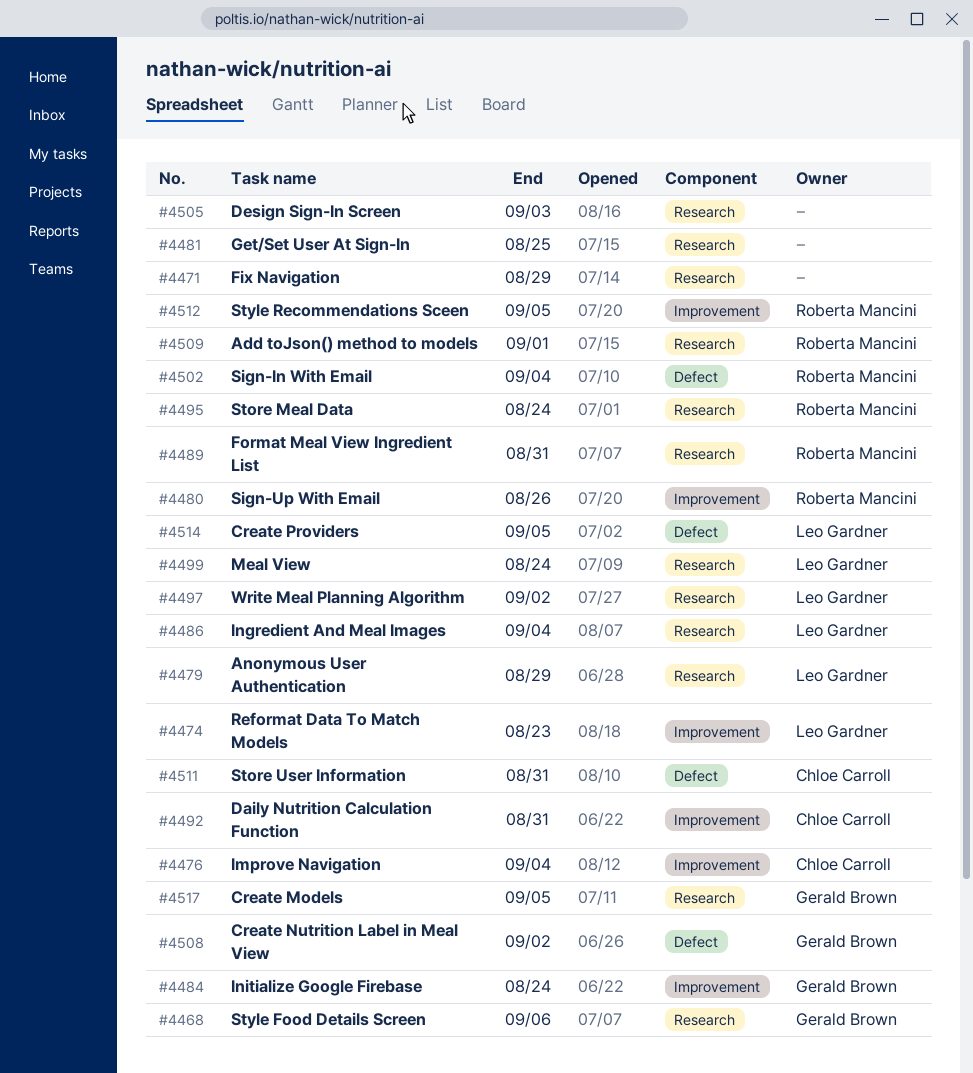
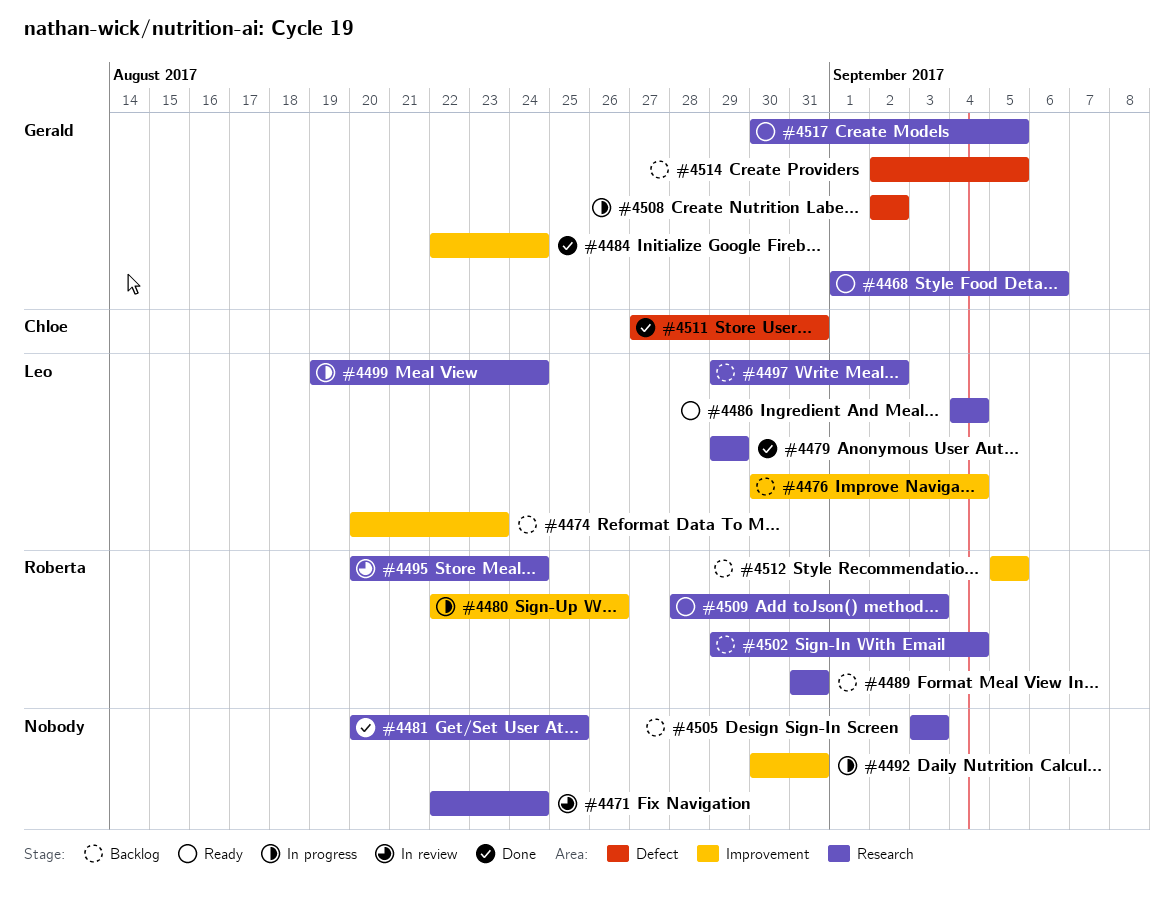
#4471, due: Aug 29 -> Aug 24
#4476, owner: Chloe Carroll -> Leo Gardner
#4492, owner: Chloe Carroll -> none
#4502, label: Defect -> Research
#4509, due: Sep 1 -> Sep 3
#4514, owner: Leo Gardner -> Gerald Brown

